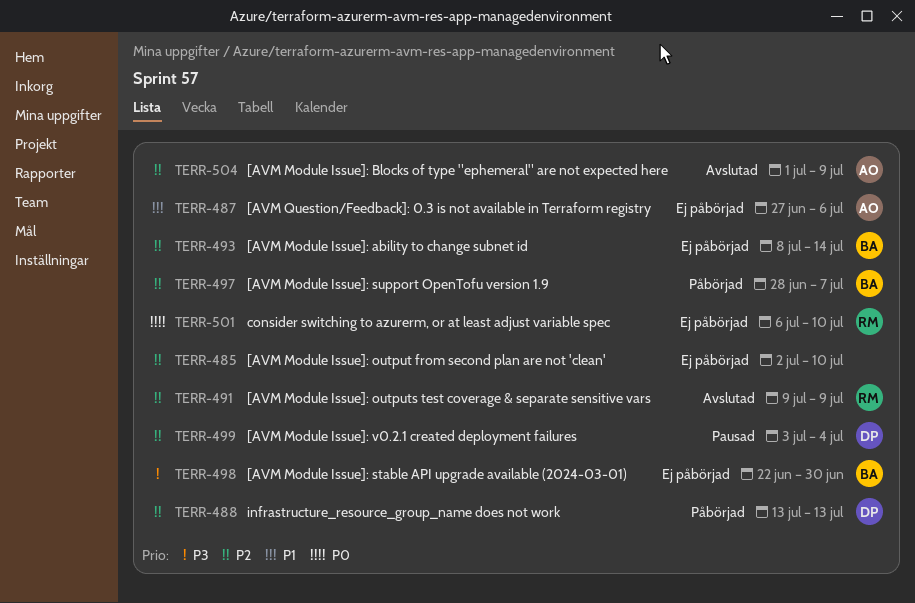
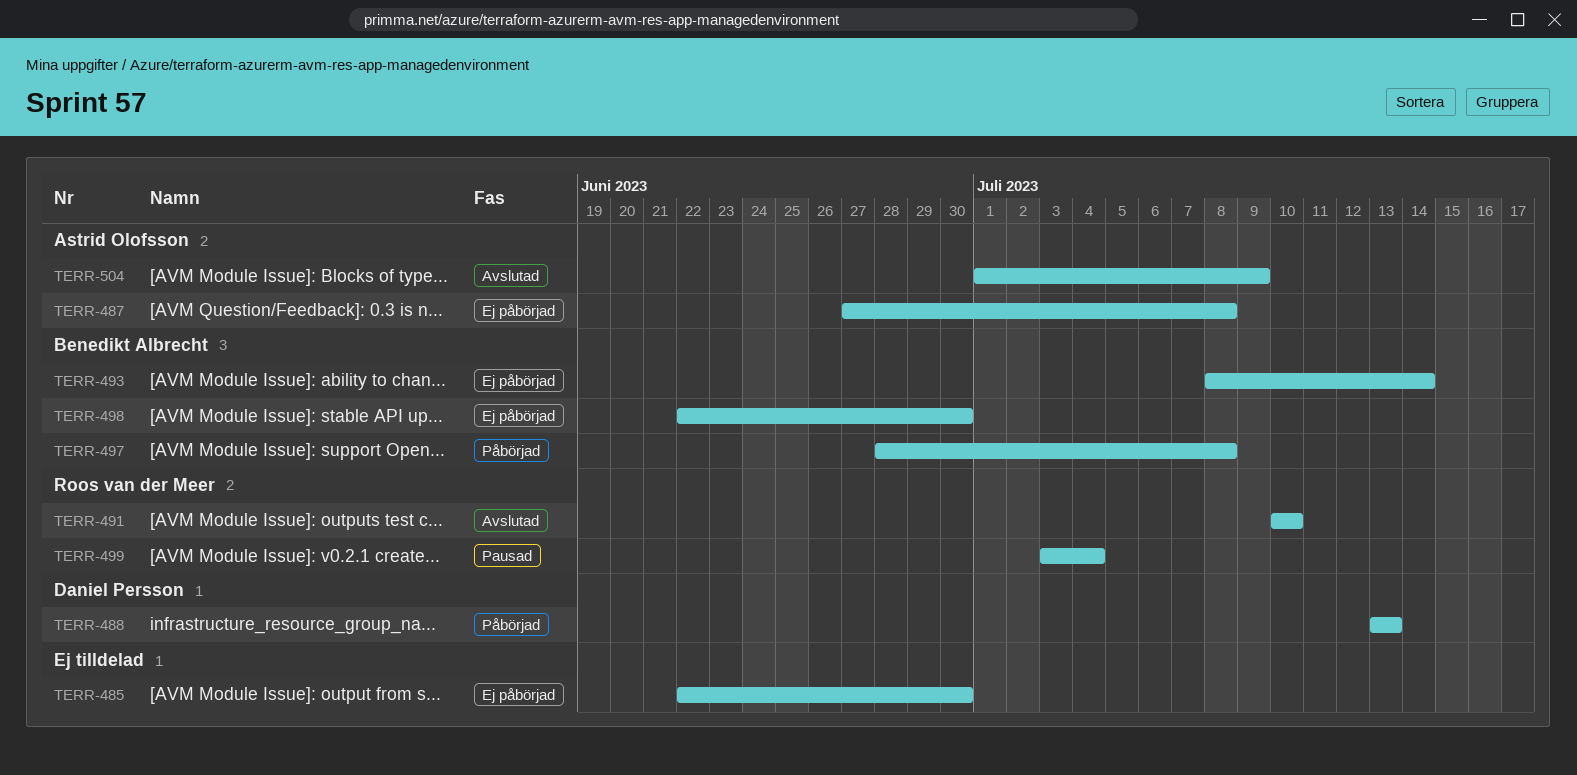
TERR-485, start: Jul 2 -> Jun 22
TERR-485, due: Jul 10 -> Jun 30
TERR-487, due: Jul 6 -> Jul 8
TERR-491, start: Jul 9 -> Jul 10
TERR-491, due: Jul 9 -> Jul 10
TERR-497, due: Jul 7 -> Jul 8
TERR-499, owner: Daniel Persson -> Roos van der Meer
TERR-501: present -> none

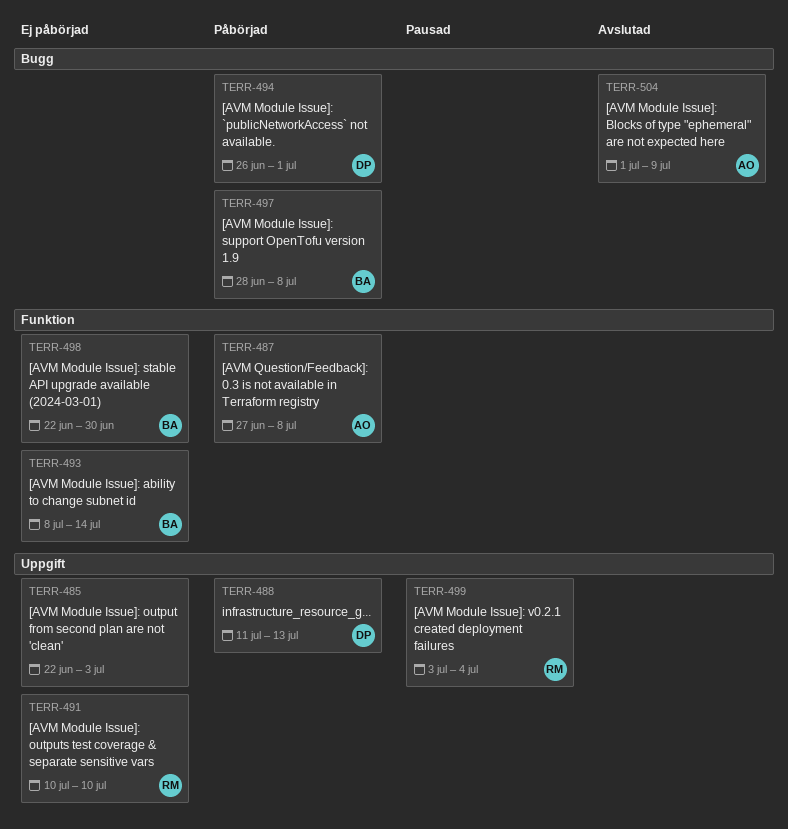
TERR-485, due: Jun 30 -> Jul 3
TERR-487, status: Ej påbörjad -> Påbörjad
TERR-488, start: Jul 13 -> Jul 11
TERR-491, status: Avslutad -> Ej påbörjad
TERR-494: none -> present

